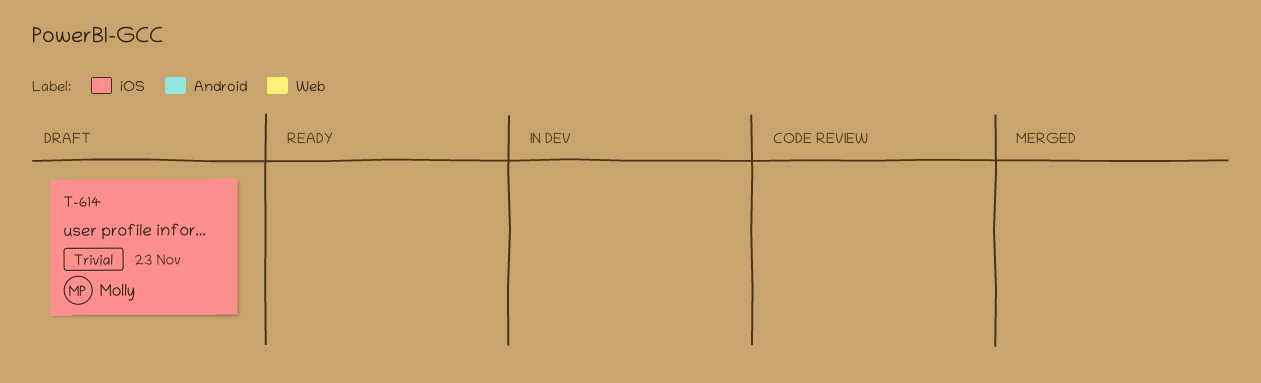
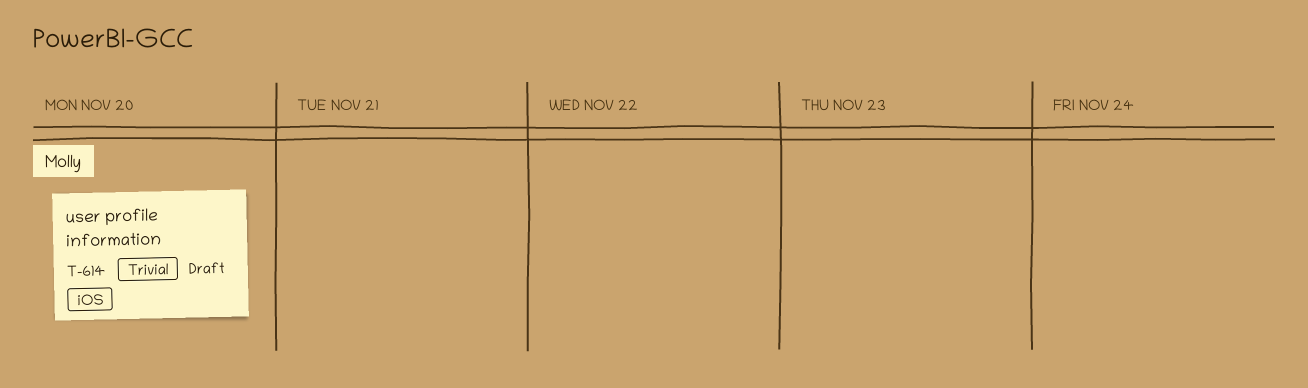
T-614, due: Nov 23 -> Nov 20

